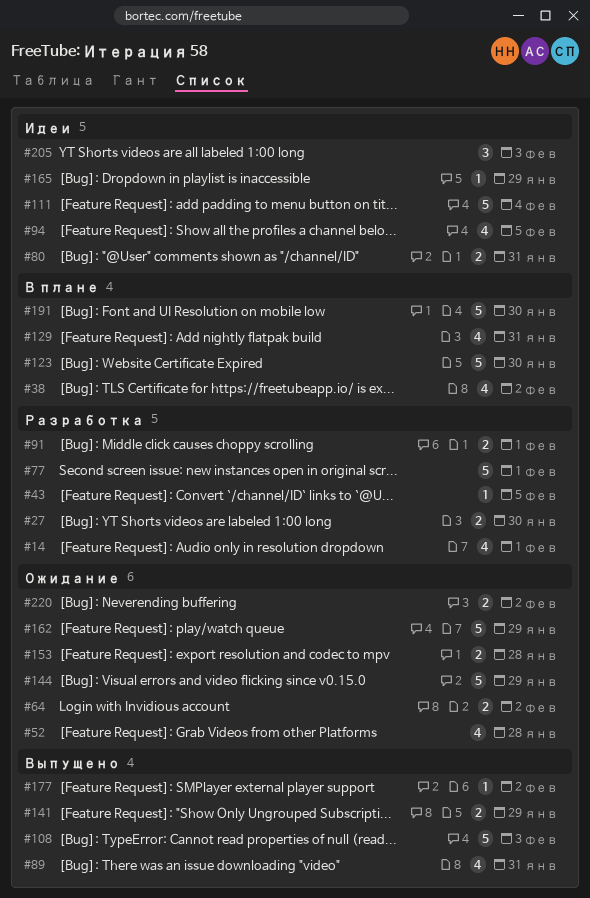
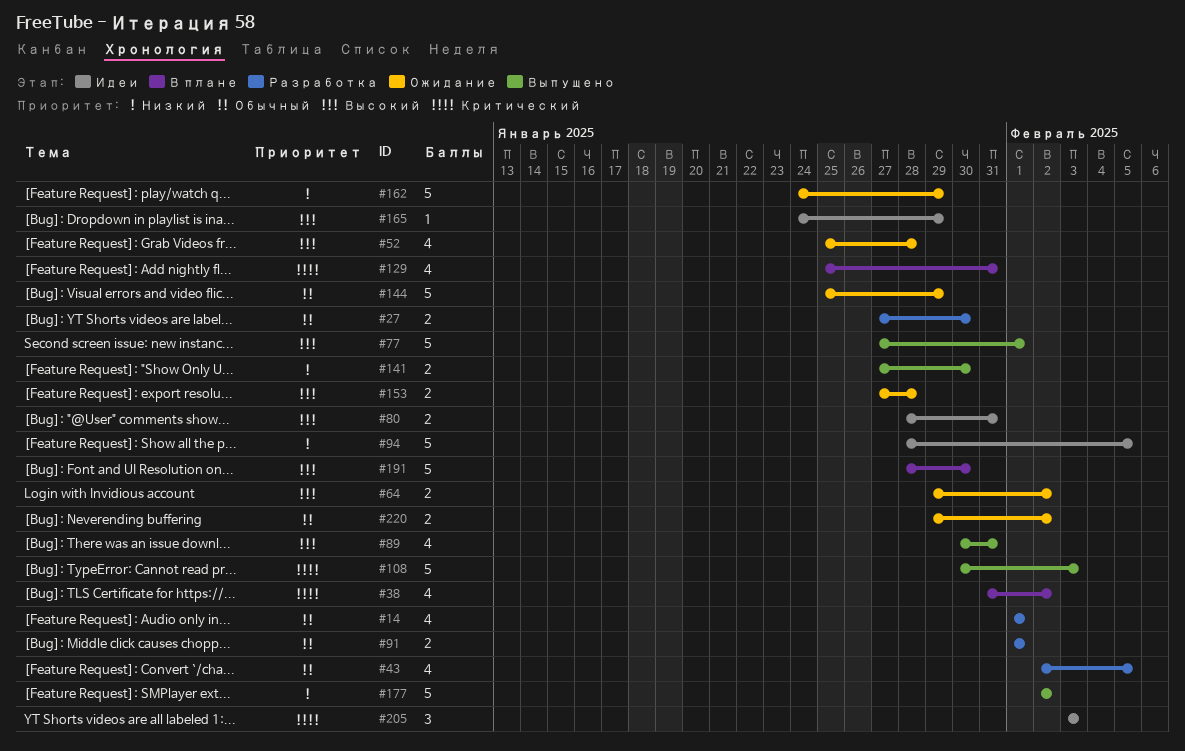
#43, estimate: 1 -> 4
#77, status: Разработка -> Выпущено
#94, estimate: 4 -> 5
#111: present -> none
#123: present -> none
#141, due: Jan 29 -> Jan 30
#177, estimate: 1 -> 5

